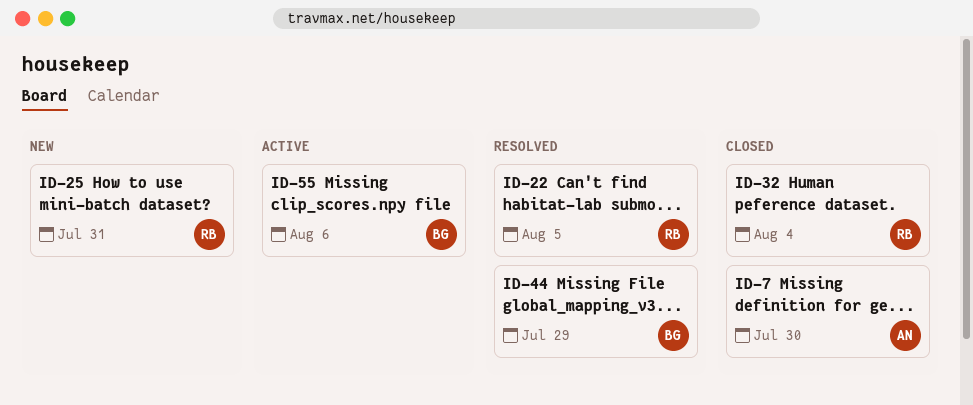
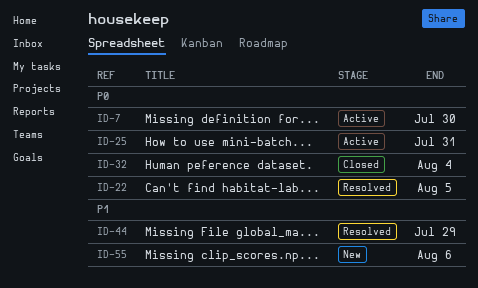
ID-7, status: Closed -> Active
ID-25, status: New -> Active
ID-55, status: Active -> New

